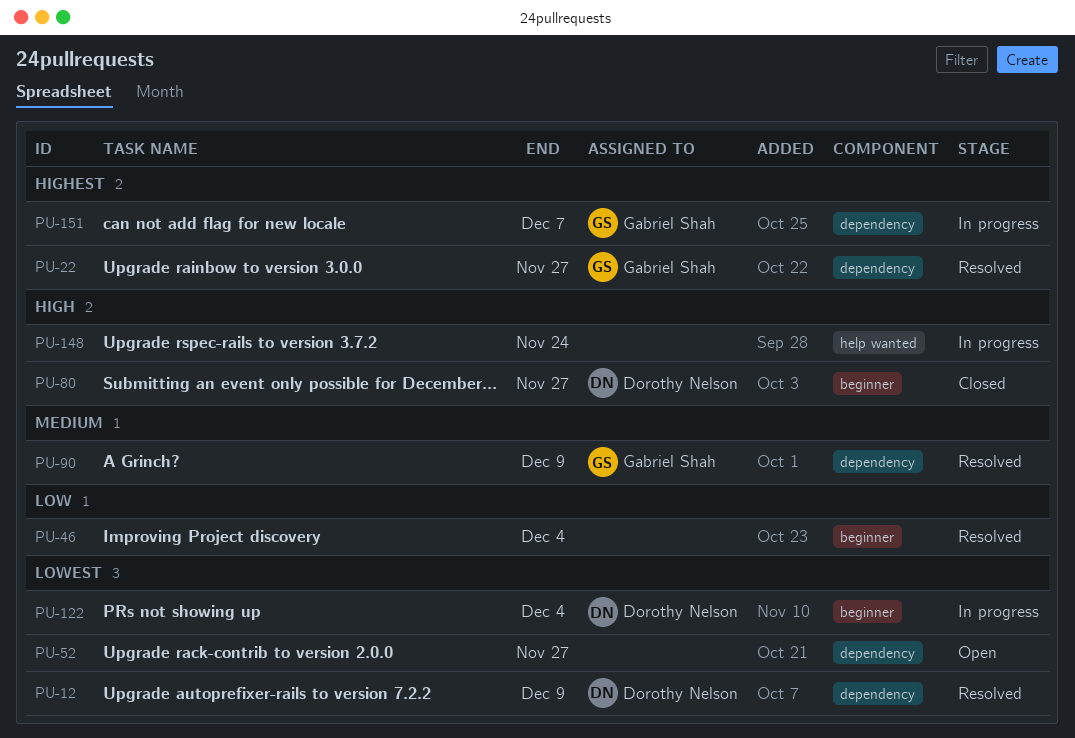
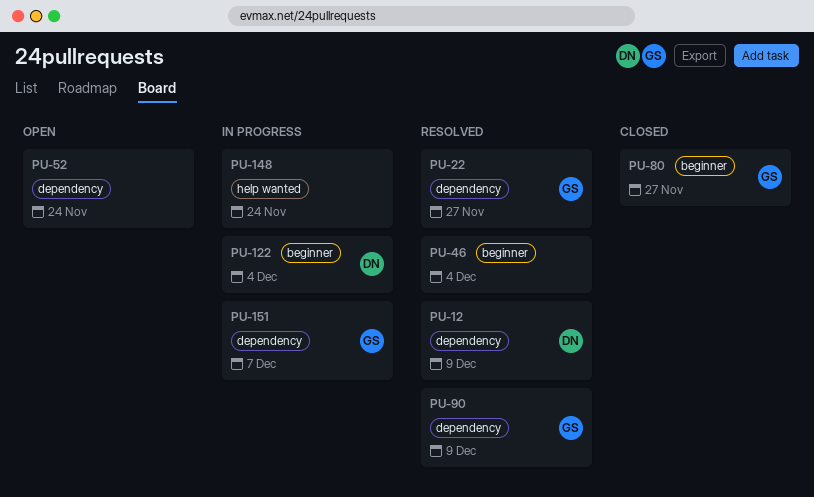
PU-52, due: Nov 27 -> Nov 24
PU-80, owner: Dorothy Nelson -> Gabriel Shah

